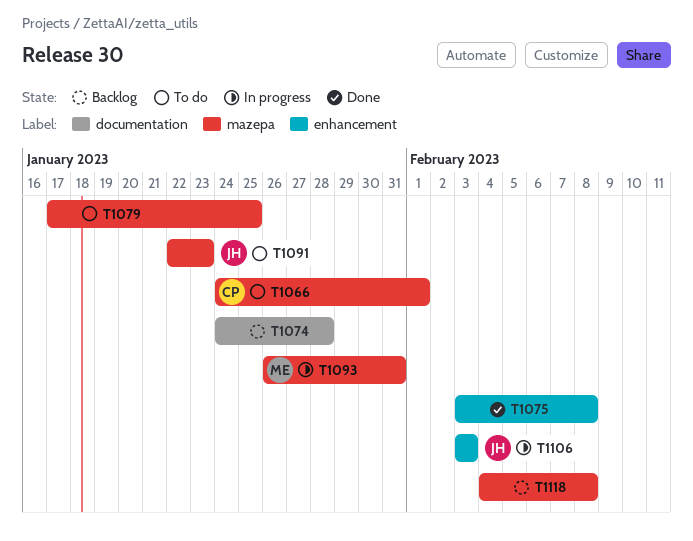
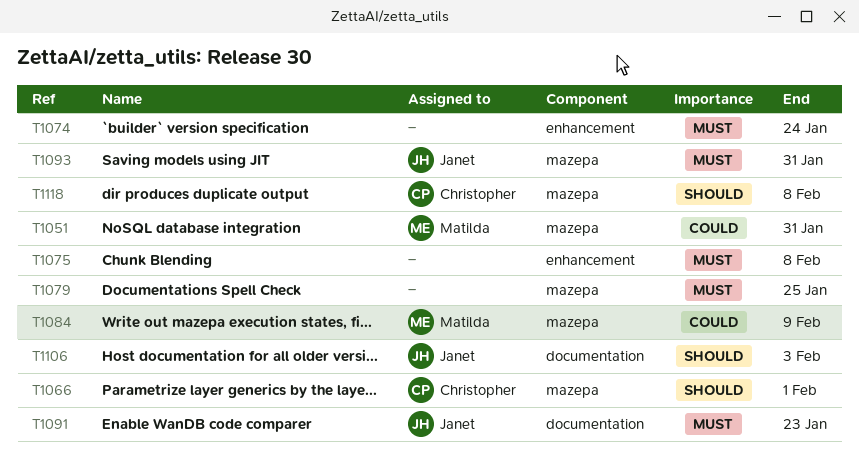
T1051: none -> present
T1074, label: documentation -> enhancement
T1074, due: Jan 28 -> Jan 24
T1084: none -> present
T1091, label: mazepa -> documentation
T1093, owner: Matilda -> Janet
T1106, label: enhancement -> documentation
T1118, owner: none -> Christopher

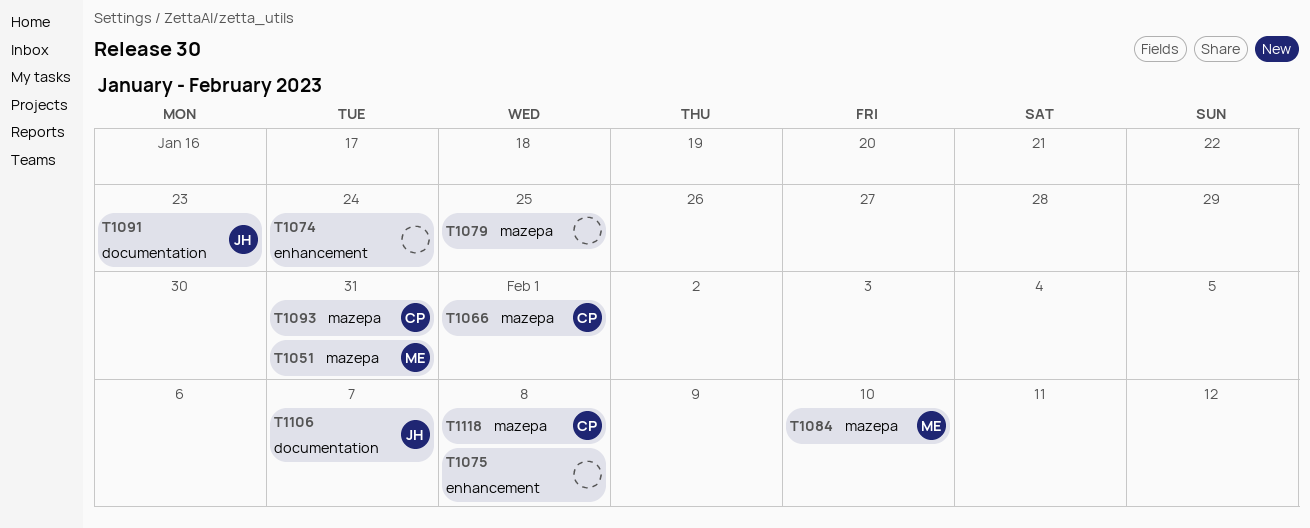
T1084, due: Feb 9 -> Feb 10
T1093, owner: Janet -> Christopher
T1106, due: Feb 3 -> Feb 7

